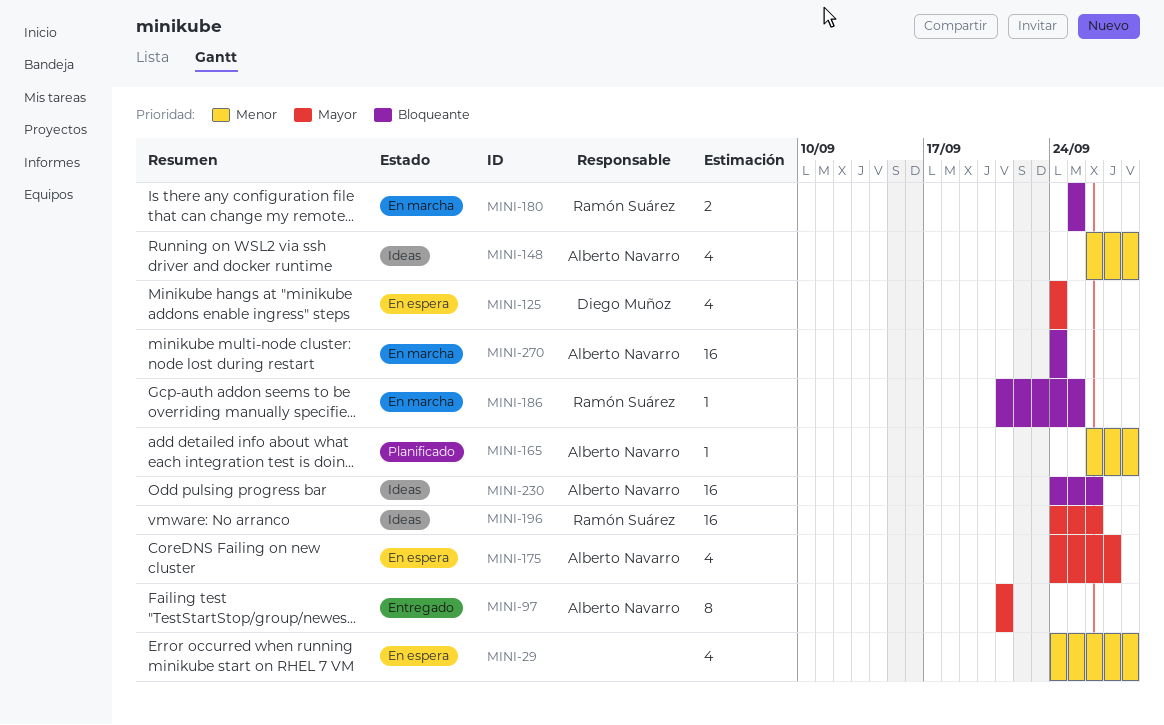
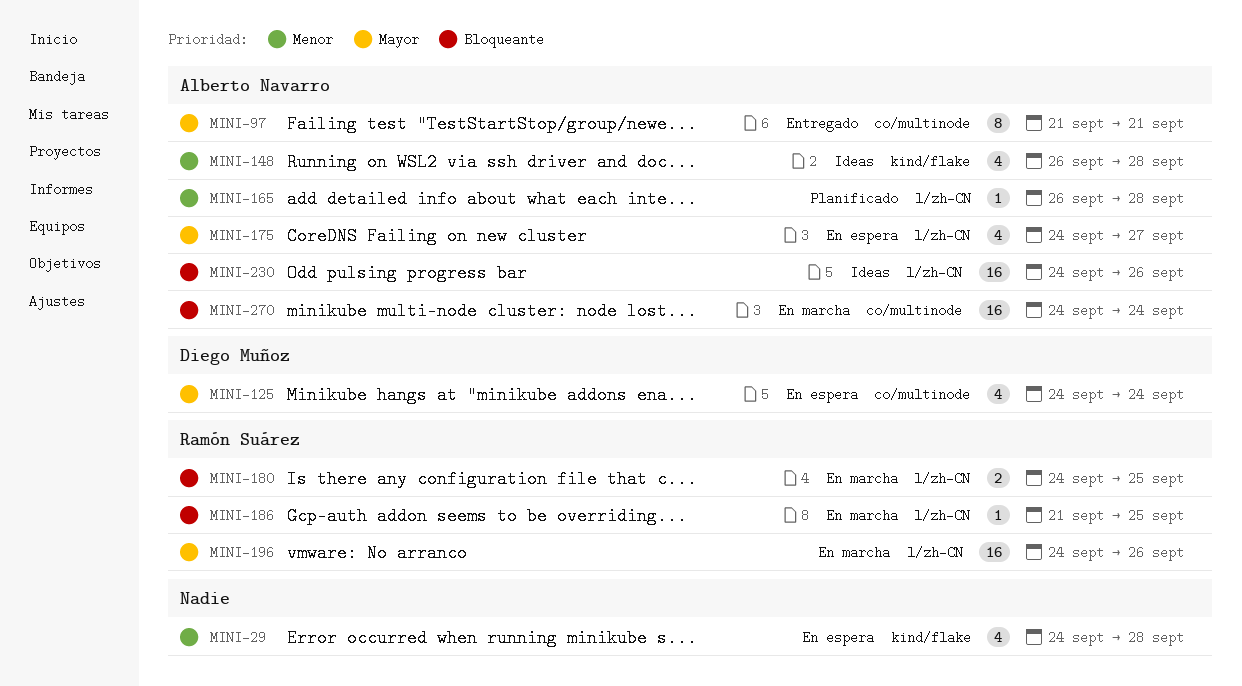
MINI-180, start: Sep 25 -> Sep 24
MINI-196, status: Ideas -> En marcha

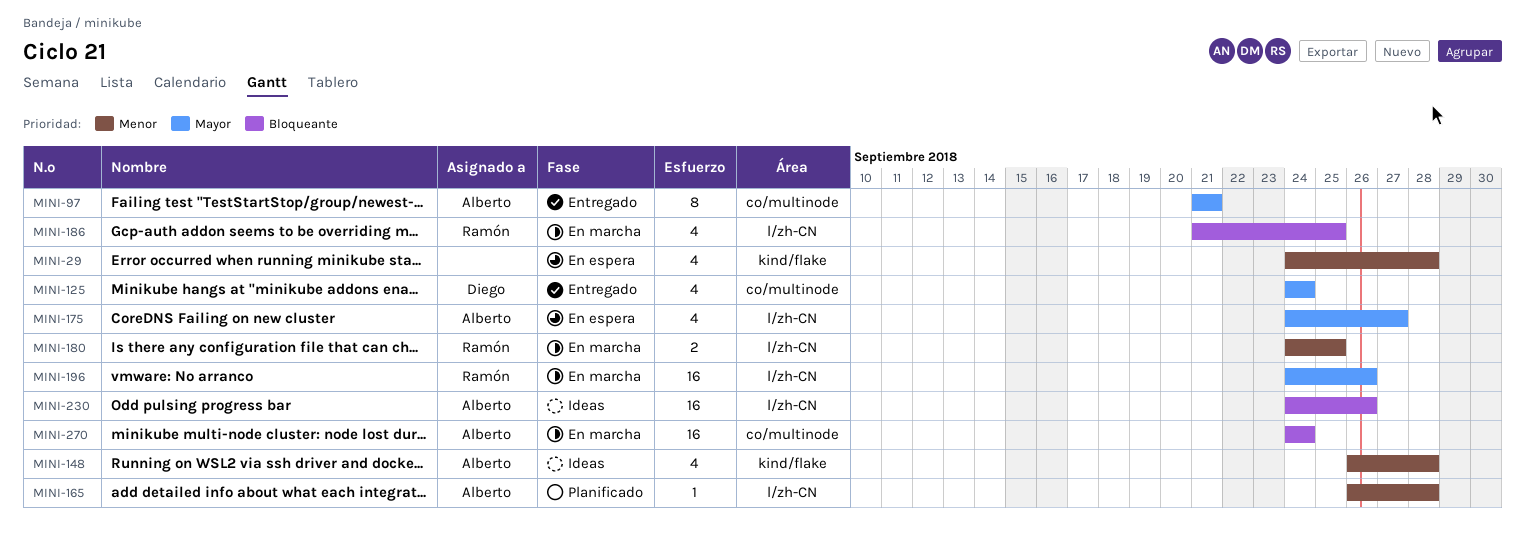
MINI-125, status: En espera -> Entregado
MINI-180, priority: Bloqueante -> Menor
MINI-186, estimate: 1 -> 4

